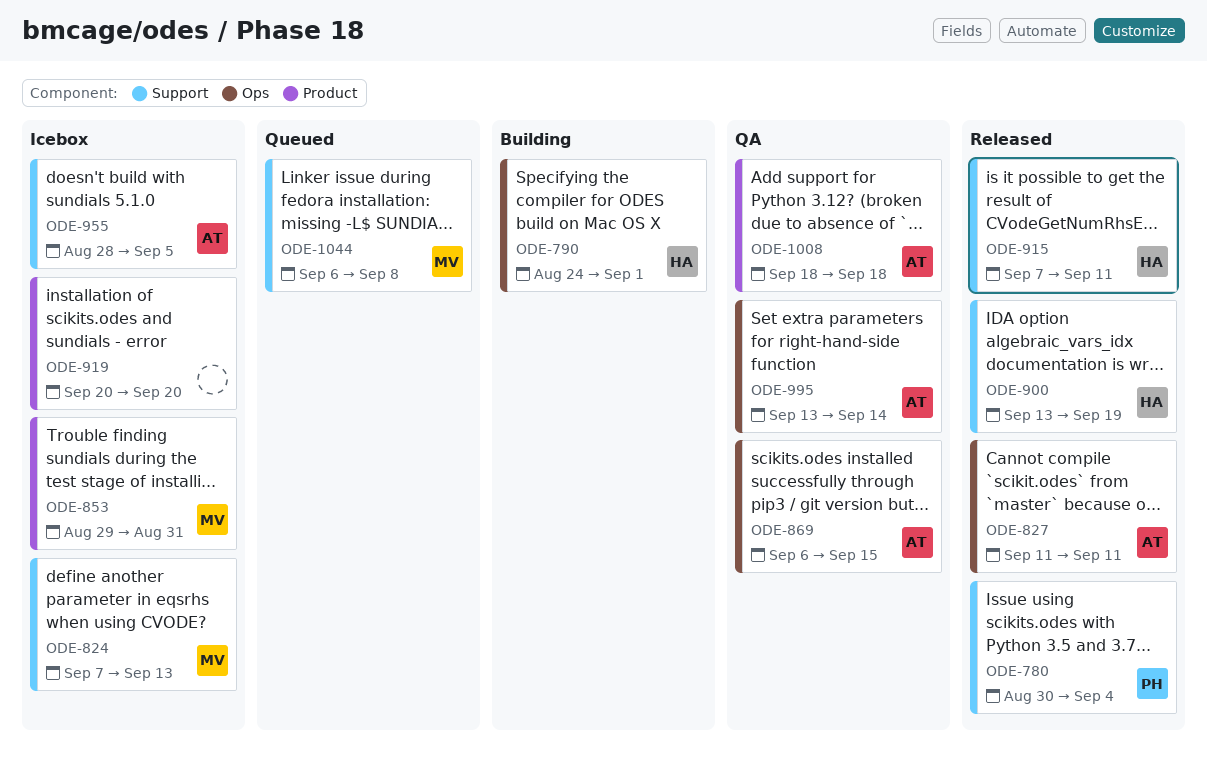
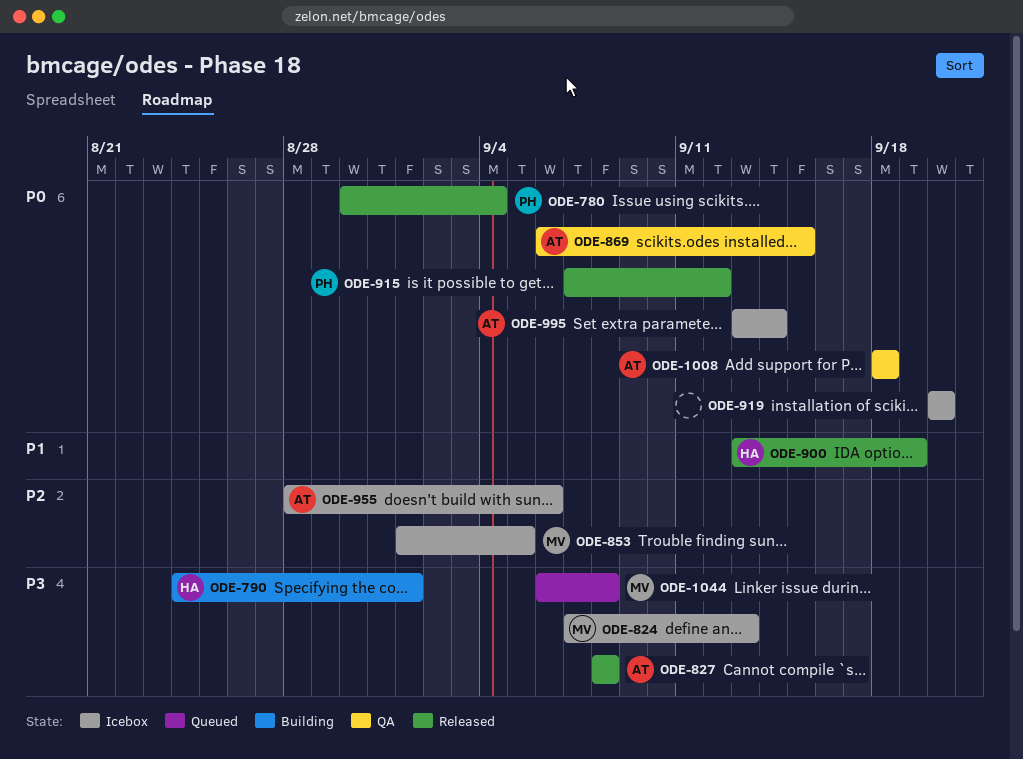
ODE-827, start: Sep 11 -> Sep 8
ODE-827, due: Sep 11 -> Sep 8
ODE-853, start: Aug 29 -> Sep 1
ODE-853, due: Aug 31 -> Sep 5
ODE-915, owner: HA -> PH
ODE-915, due: Sep 11 -> Sep 12
ODE-955, due: Sep 5 -> Sep 6
ODE-995, status: QA -> Icebox

